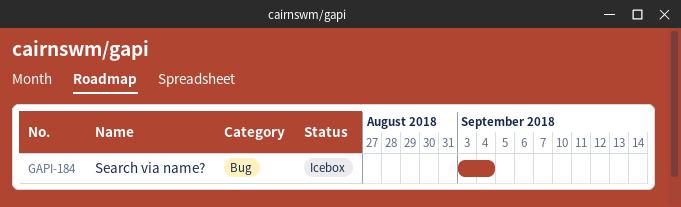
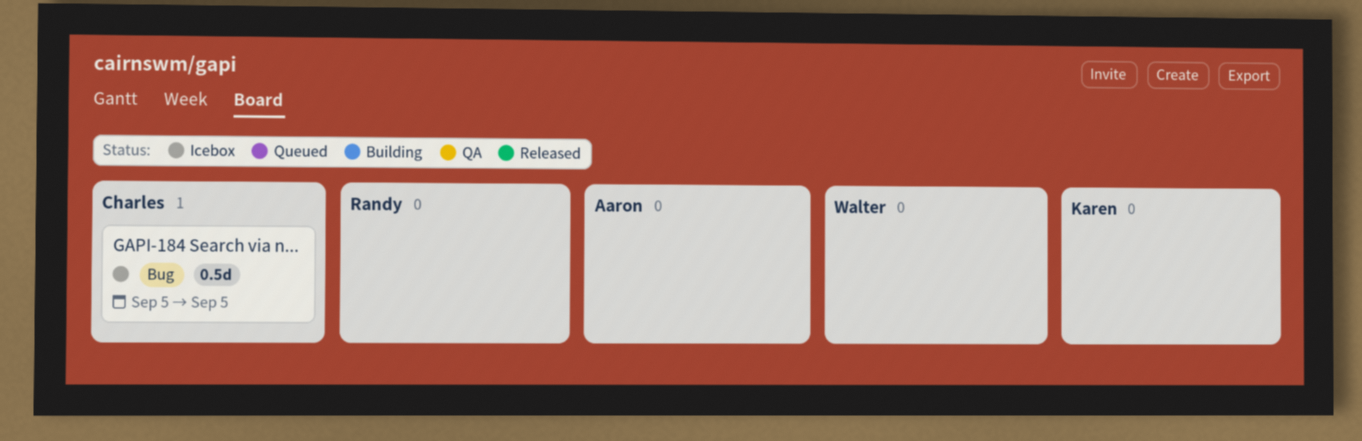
GAPI-184, start: Sep 3 -> Sep 5
GAPI-184, due: Sep 4 -> Sep 5

